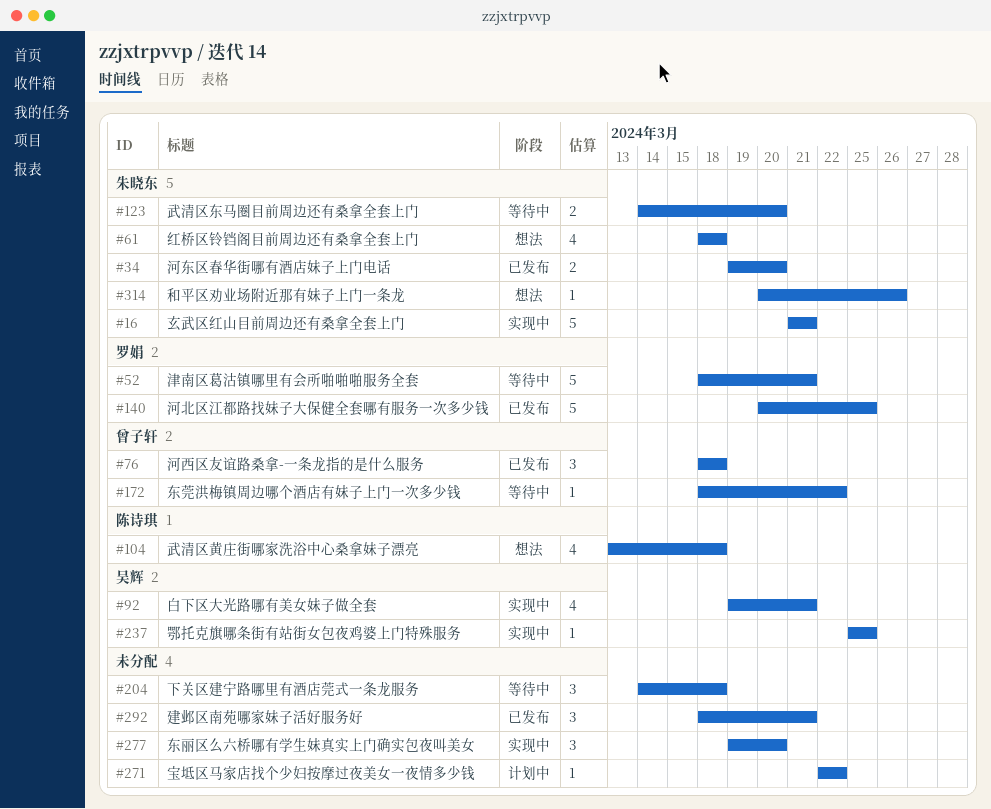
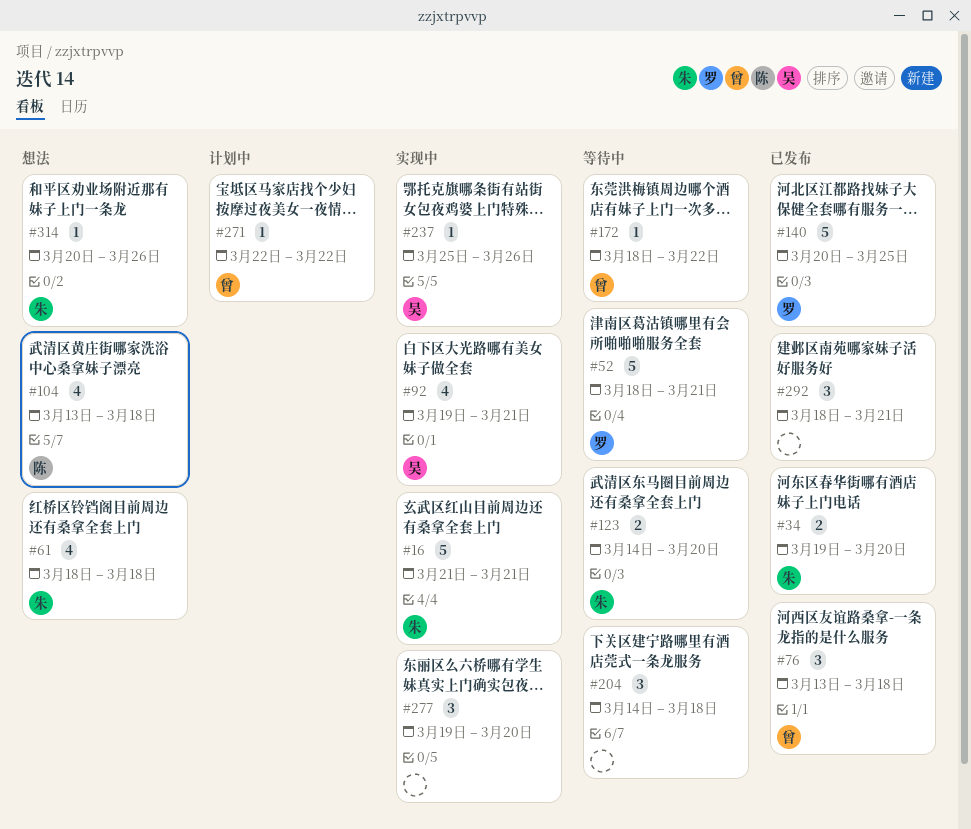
#76, start: Mar 18 -> Mar 13
#237, due: Mar 25 -> Mar 26
#271, owner: none -> 曾子轩

